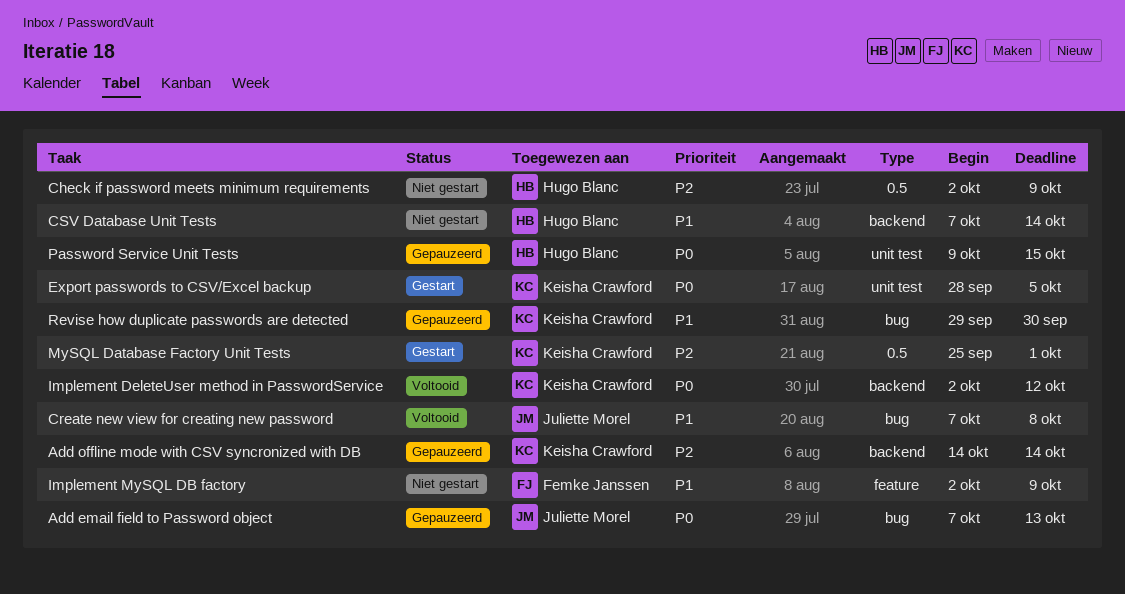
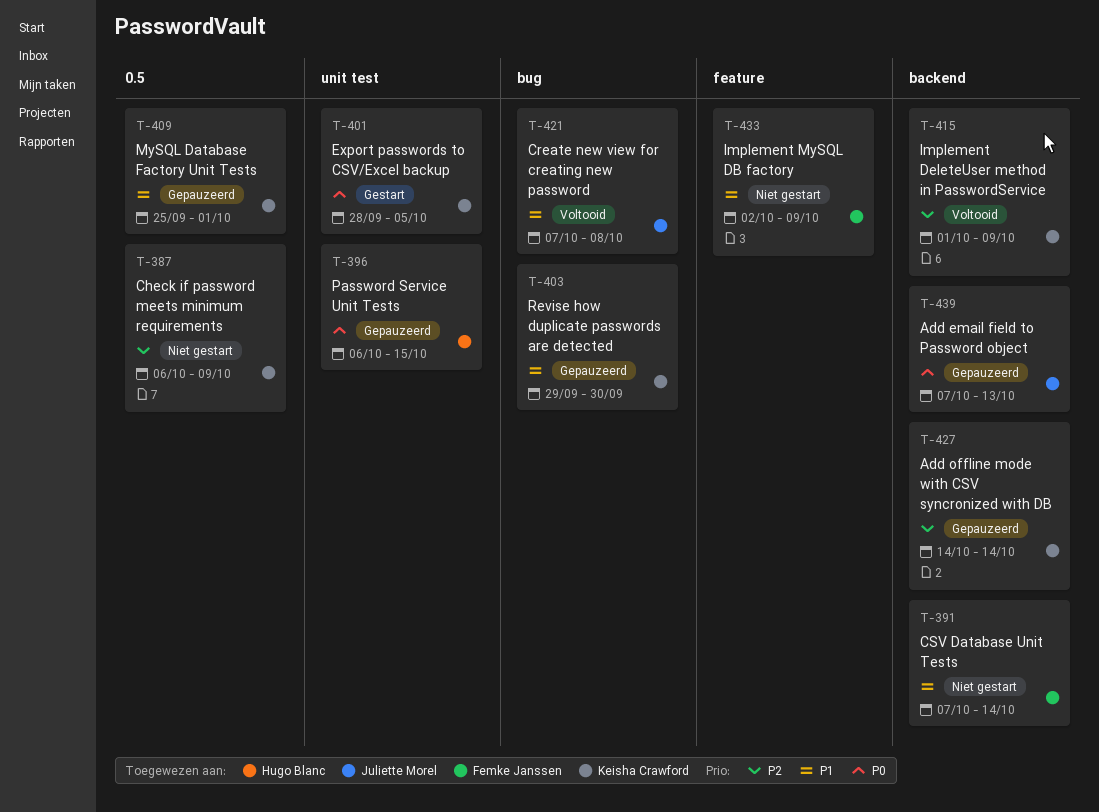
Add email field to Password object, label: bug -> backend
Check if password meets minimum requirements, owner: Hugo Blanc -> Keisha Crawford
Check if password meets minimum requirements, start: Oct 2 -> Oct 6
CSV Database Unit Tests, owner: Hugo Blanc -> Femke Janssen
Implement DeleteUser method in PasswordService, priority: P0 -> P2
Implement DeleteUser method in PasswordService, start: Oct 2 -> Oct 1
Implement DeleteUser method in PasswordService, due: Oct 12 -> Oct 9
MySQL Database Factory Unit Tests, status: Gestart -> Gepauzeerd
MySQL Database Factory Unit Tests, priority: P2 -> P1
Password Service Unit Tests, start: Oct 9 -> Oct 6

